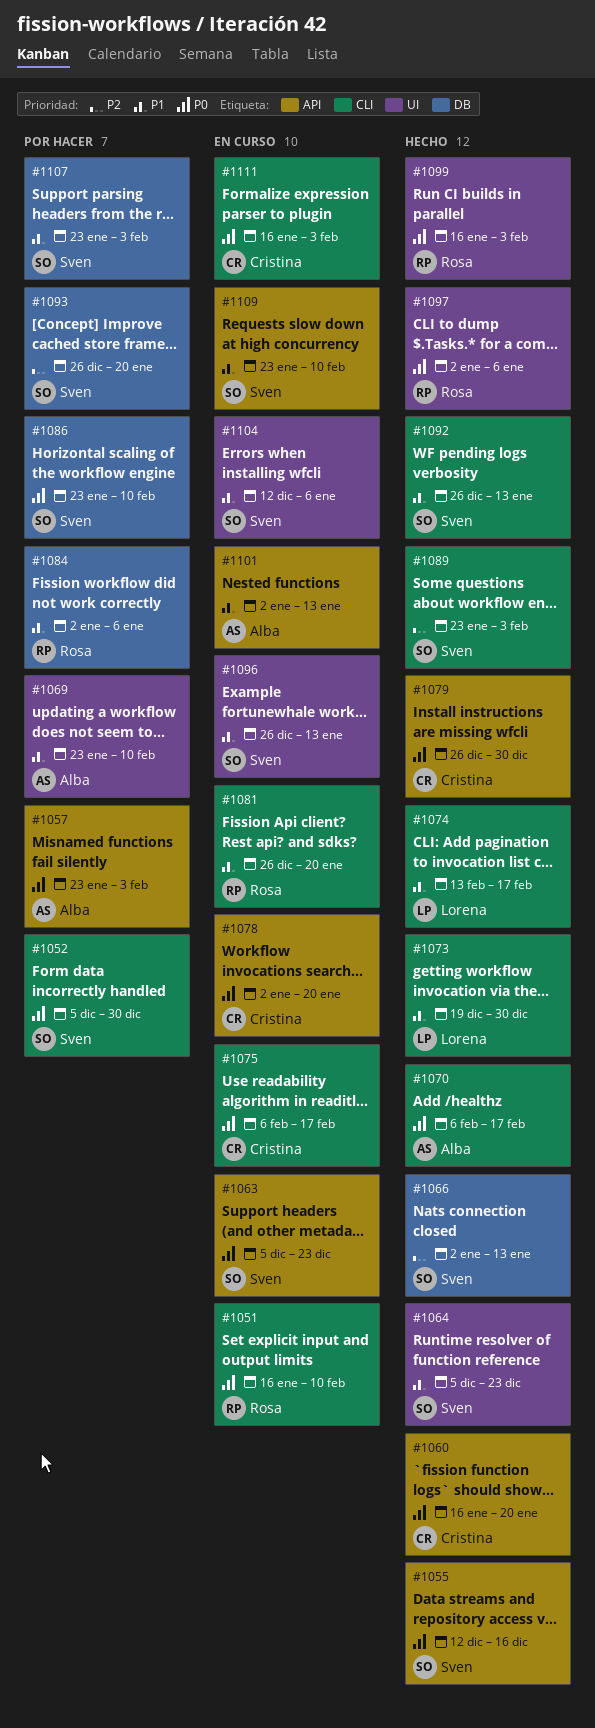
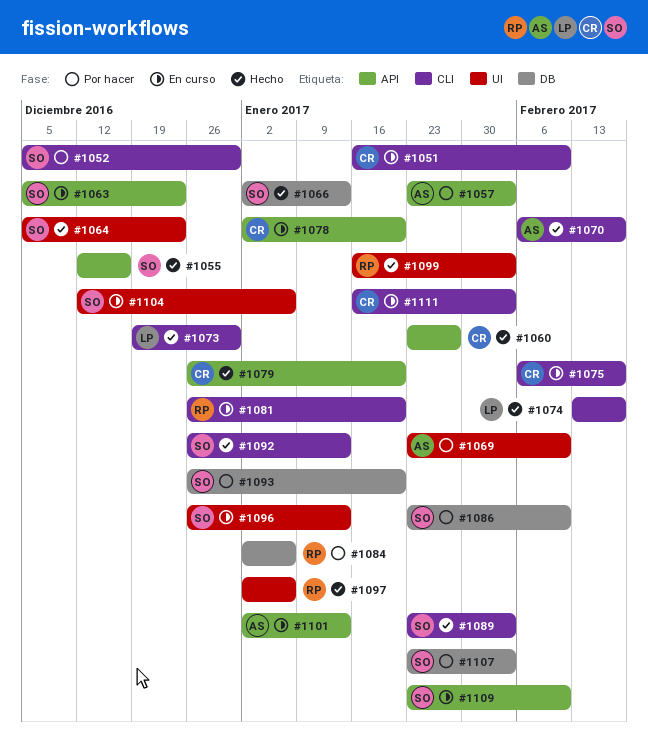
#1051, owner: Rosa -> Cristina
#1060, start: Jan 16 -> Jan 23
#1060, due: Jan 20 -> Jan 27
#1079, due: Dec 30 -> Jan 20

